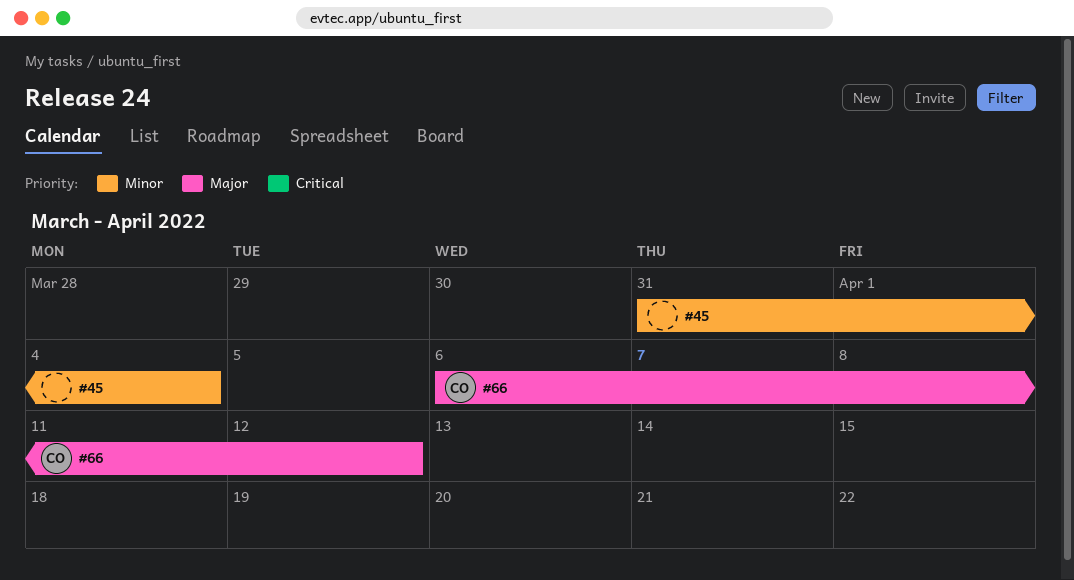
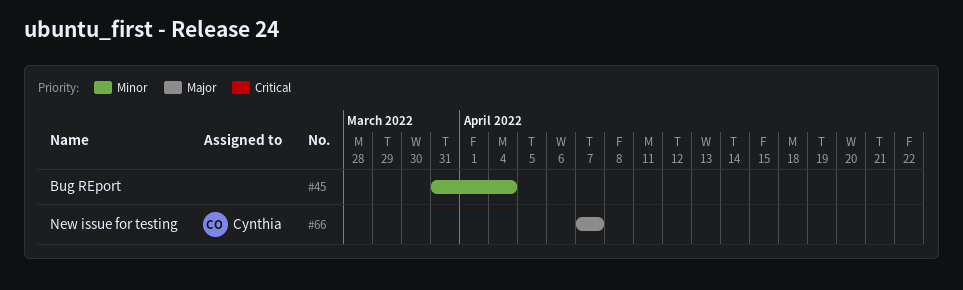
#66, start: Apr 6 -> Apr 7
#66, due: Apr 12 -> Apr 7

